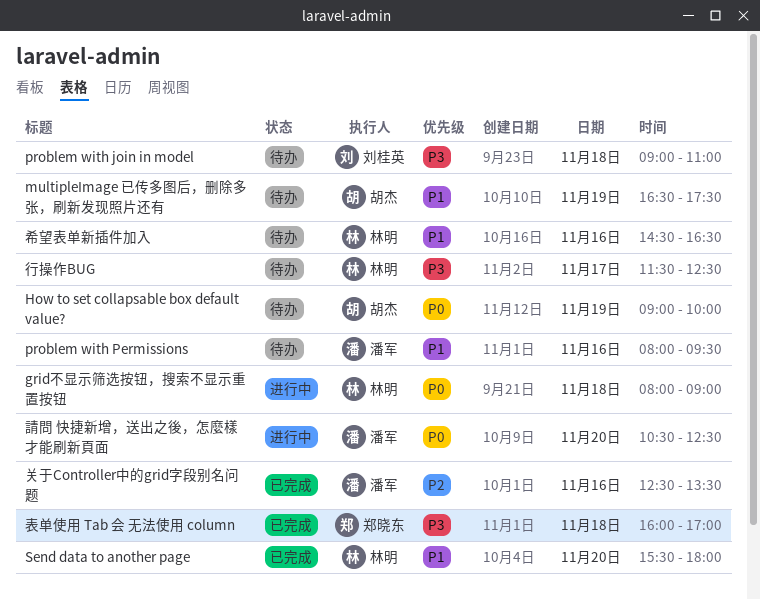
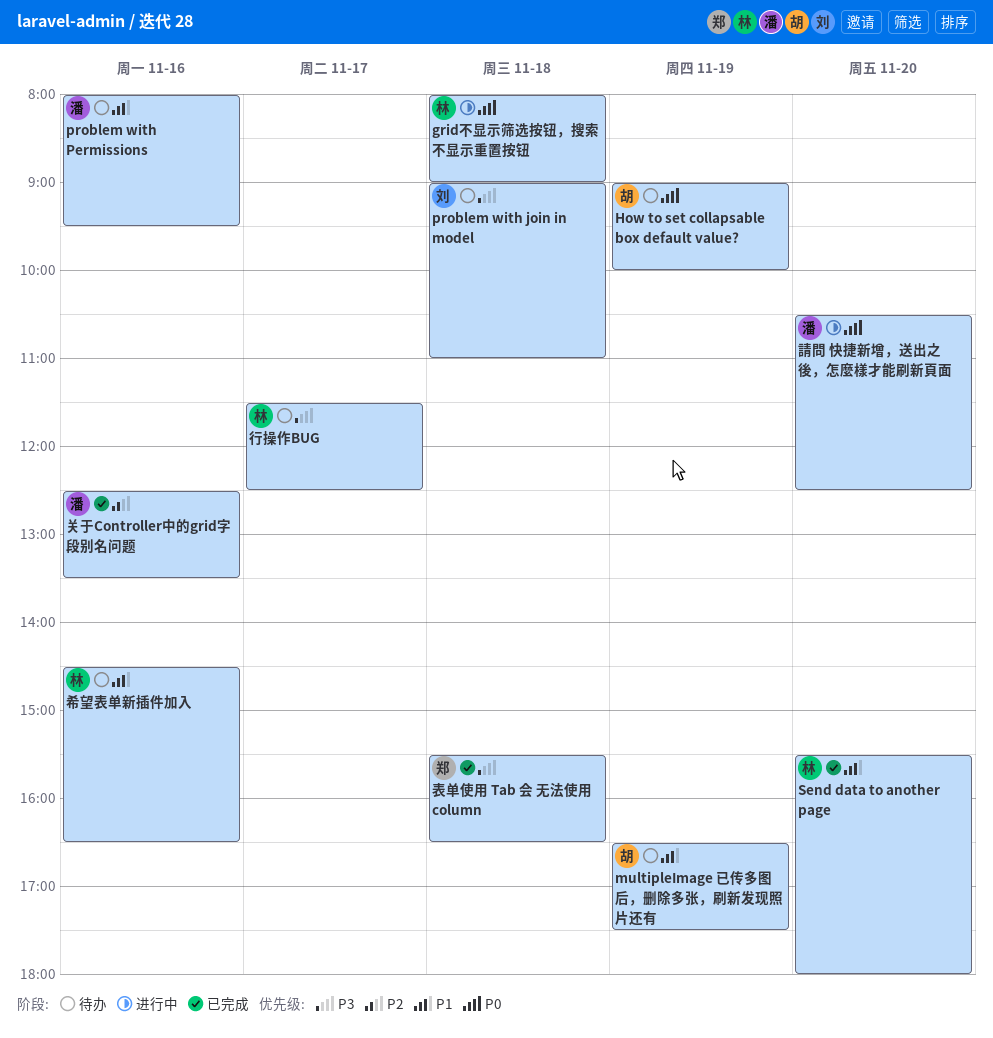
表单使用 Tab 会 无法使用 column, begins: 16:00 -> 15:30
表单使用 Tab 会 无法使用 column, ends: 17:00 -> 16:30

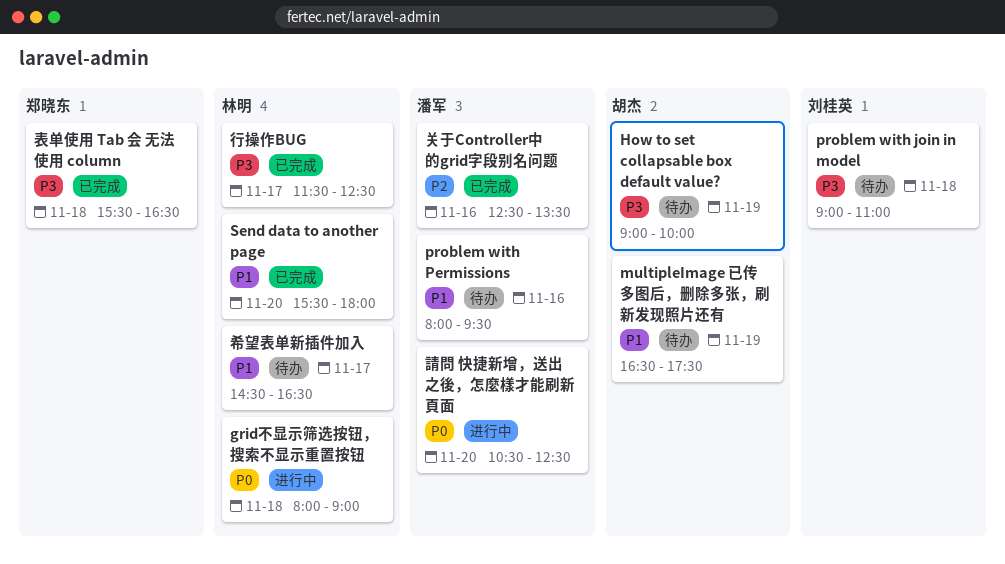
How to set collapsable box default value?, priority: P0 -> P3
希望表单新插件加入, day: Nov 16 -> Nov 17
行操作BUG, status: 待办 -> 已完成

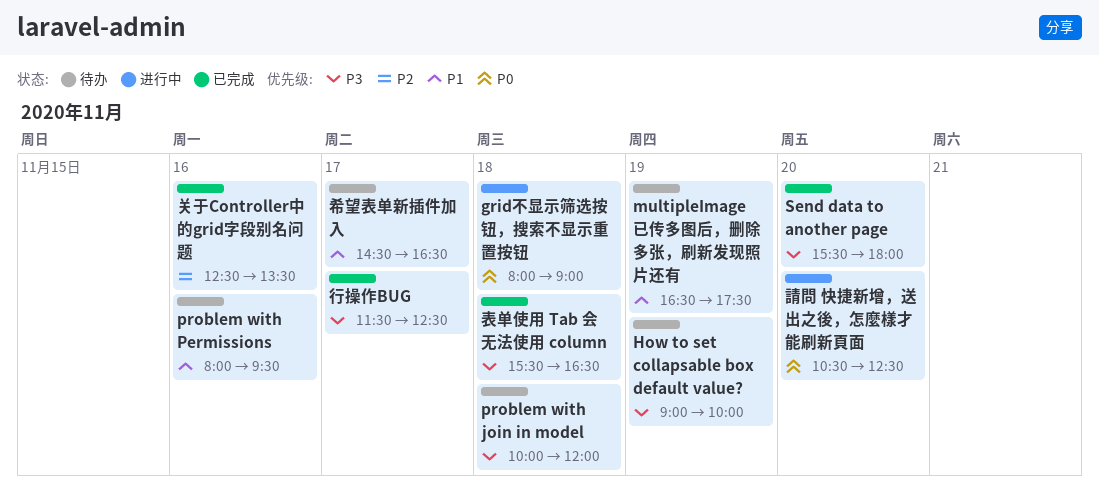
problem with join in model, begins: 09:00 -> 10:00
problem with join in model, ends: 11:00 -> 12:00
Send data to another page, priority: P1 -> P3

